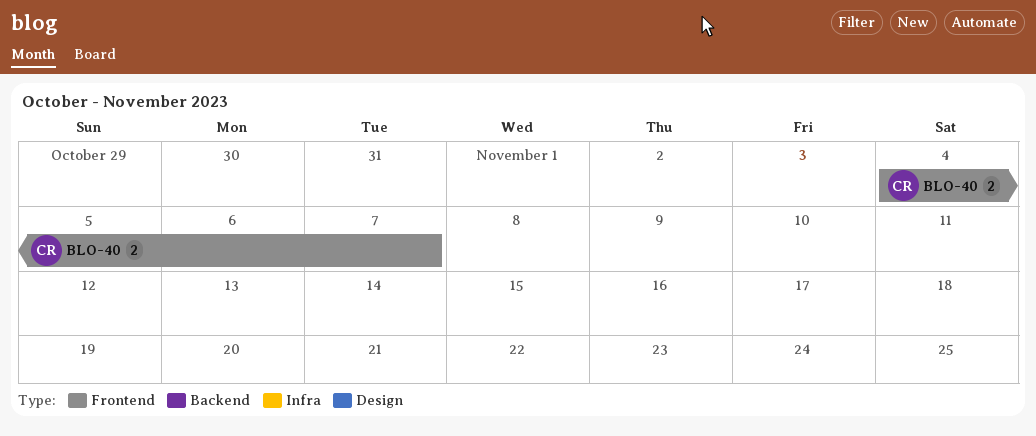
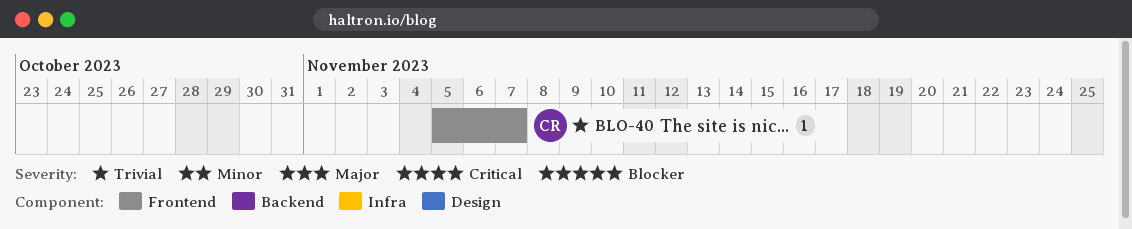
BLO-40, estimate: 2 -> 1
BLO-40, start: Nov 4 -> Nov 5

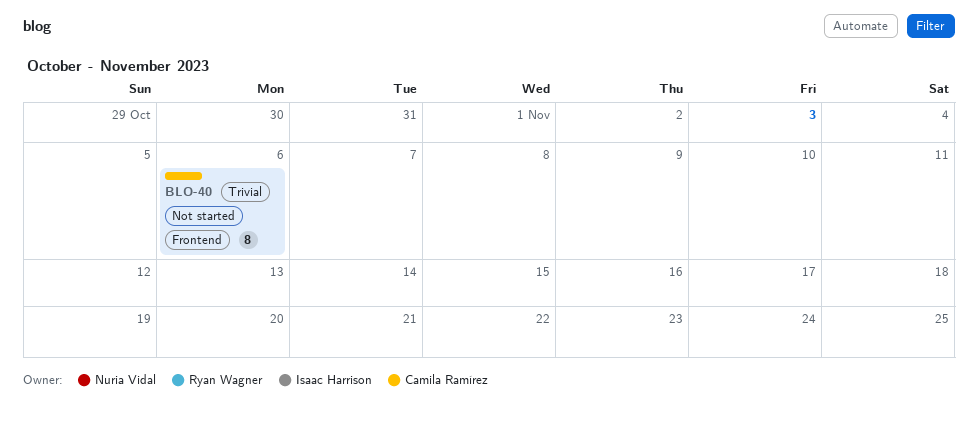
BLO-40, estimate: 1 -> 8
BLO-40, due: Nov 7 -> Nov 6

